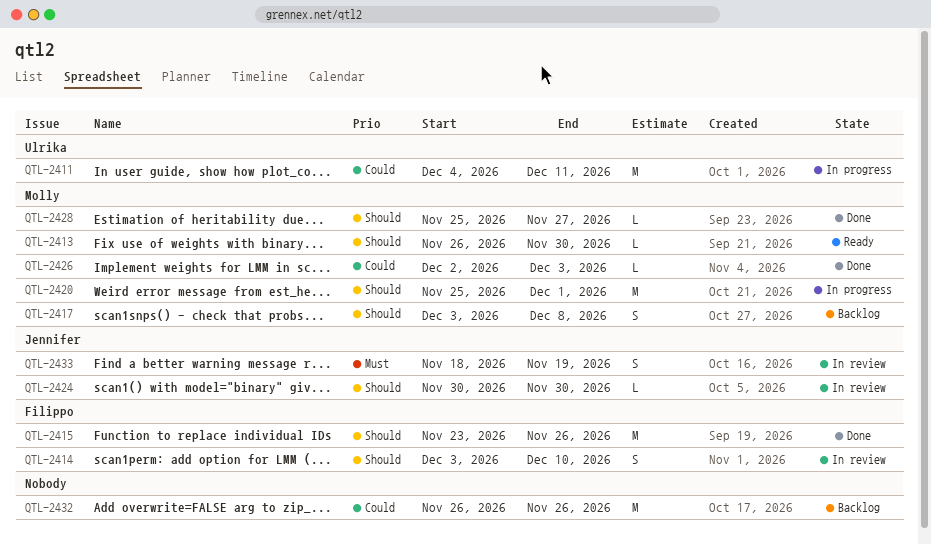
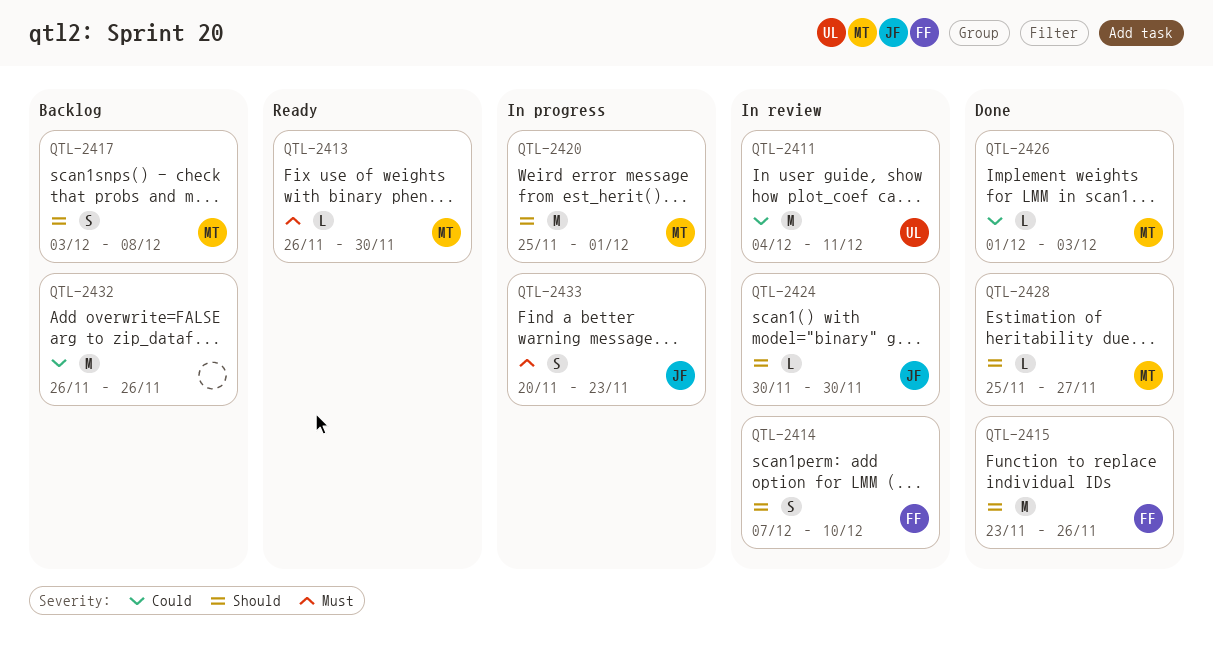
QTL-2411, status: In progress -> In review
QTL-2413, priority: Should -> Must
QTL-2414, start: Dec 3 -> Dec 7
QTL-2426, start: Dec 2 -> Dec 1
QTL-2433, status: In review -> In progress
QTL-2433, start: Nov 18 -> Nov 20
QTL-2433, due: Nov 19 -> Nov 23

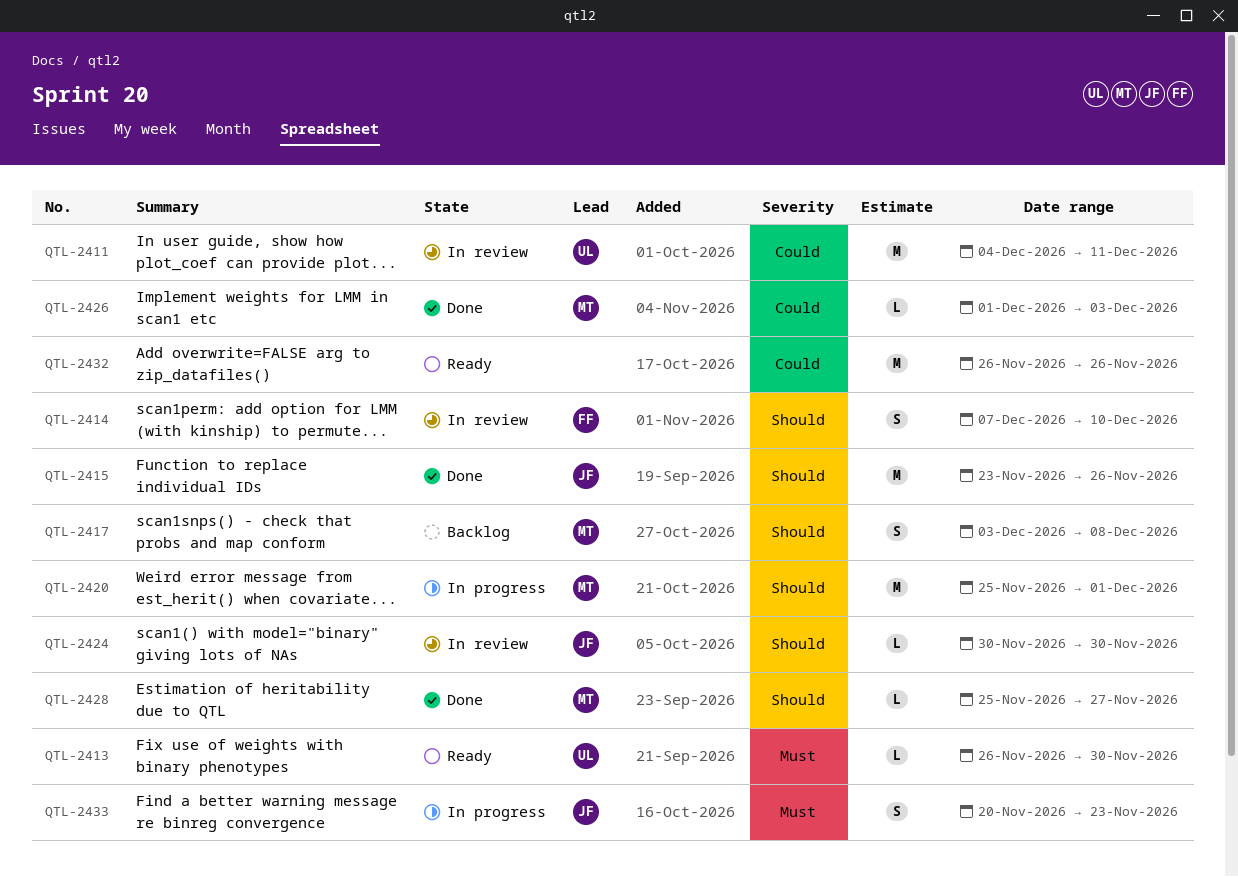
QTL-2413, owner: MT -> UL
QTL-2415, owner: FF -> JF
QTL-2432, status: Backlog -> Ready

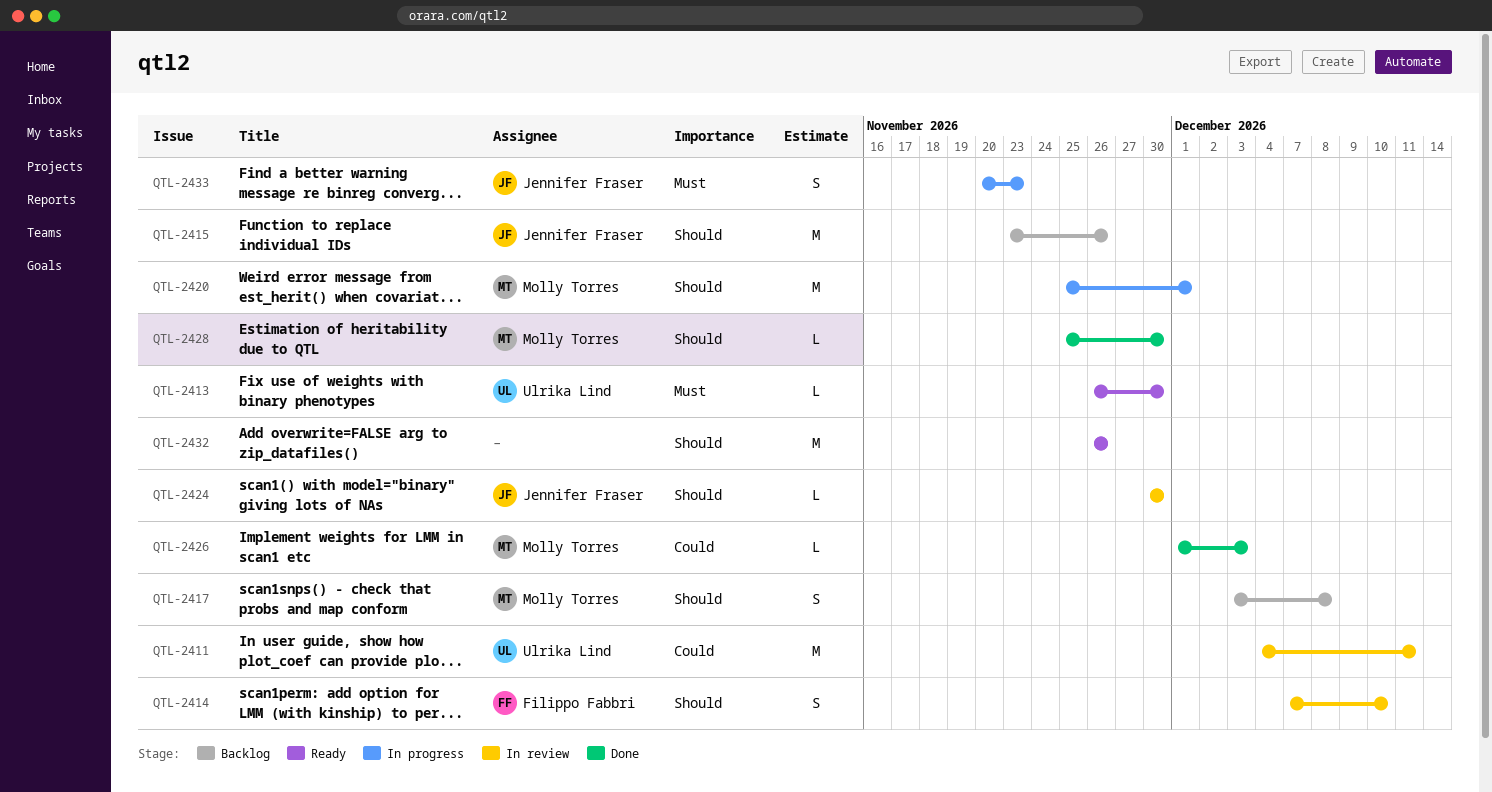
QTL-2415, status: Done -> Backlog
QTL-2428, due: Nov 27 -> Nov 30
QTL-2432, priority: Could -> Should

